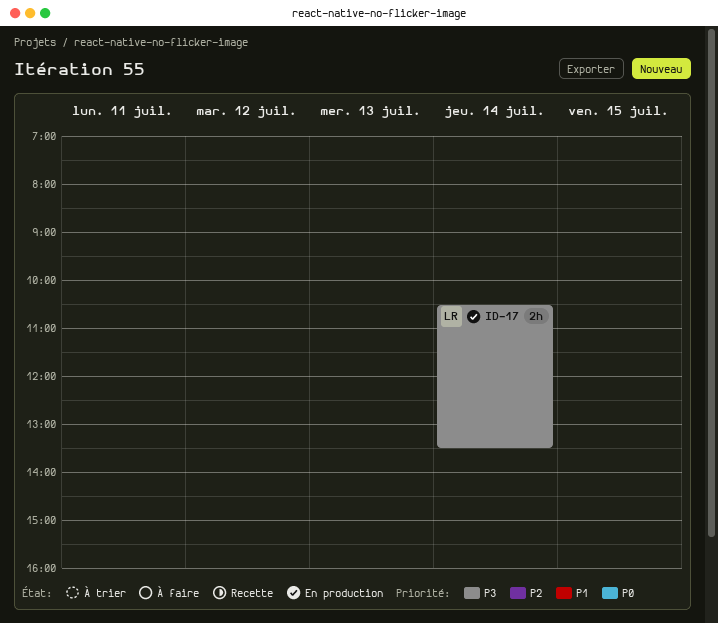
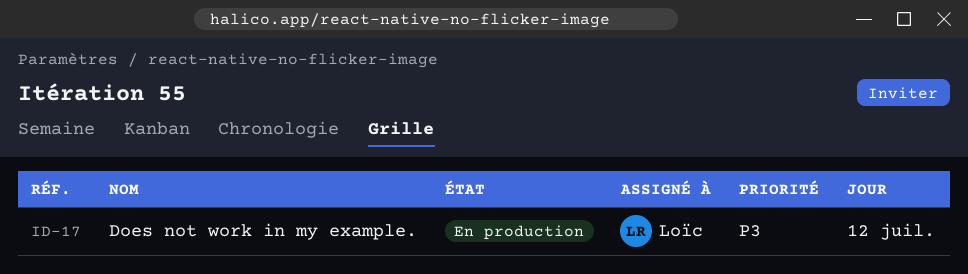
ID-17, day: Jul 14 -> Jul 12

